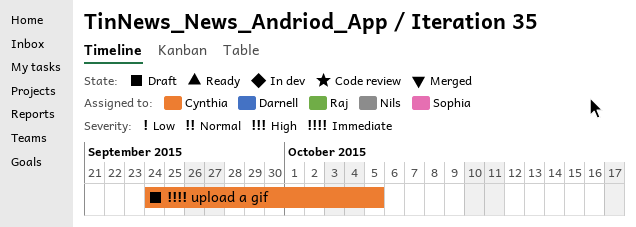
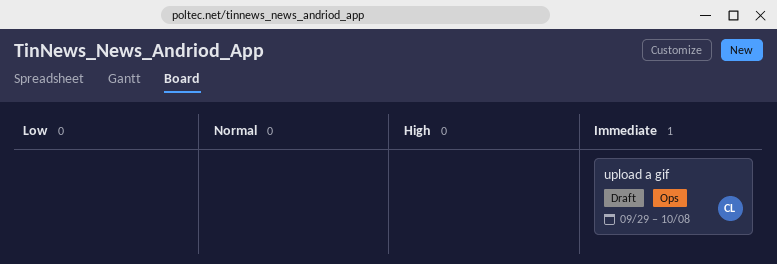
upload a gif, start: Sep 24 -> Sep 29
upload a gif, due: Oct 5 -> Oct 8

